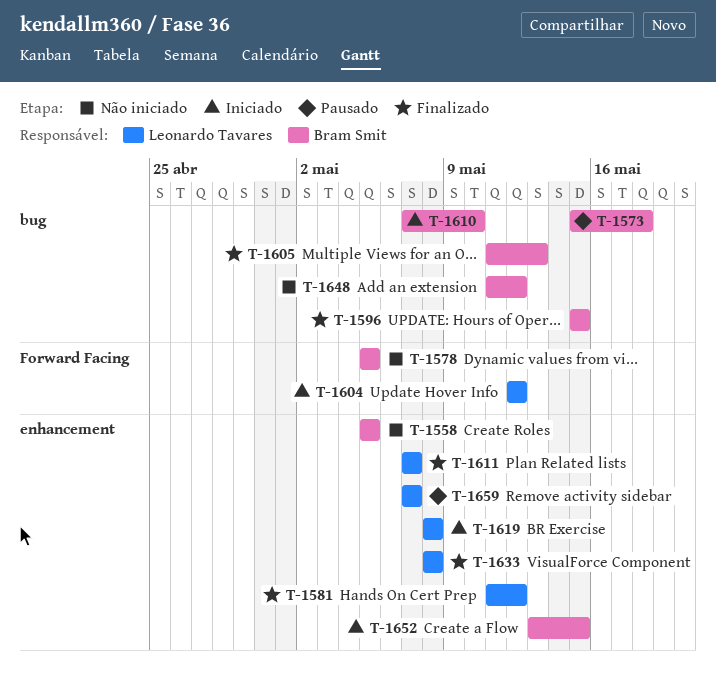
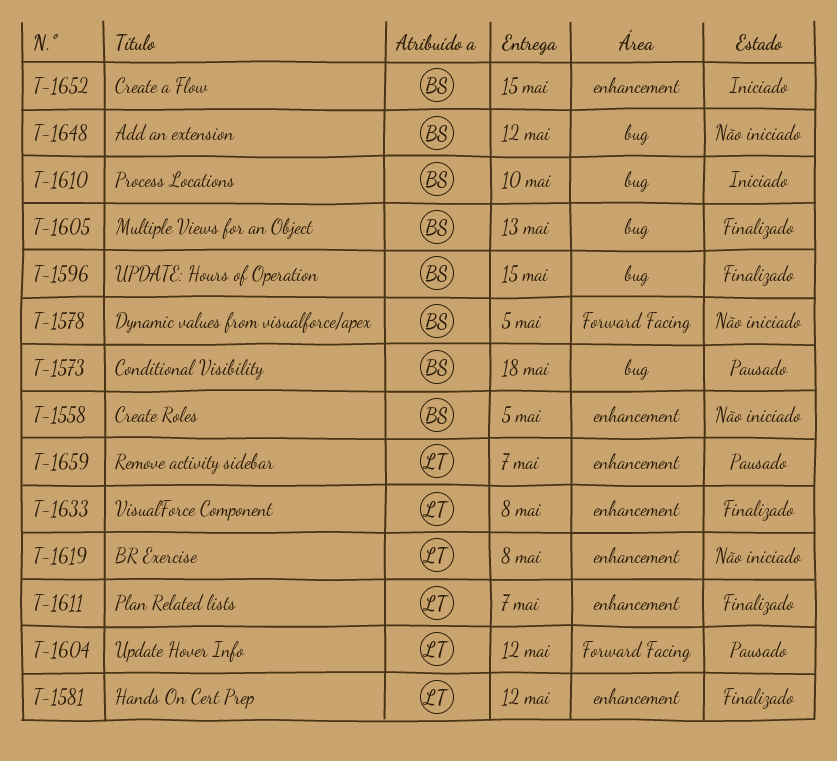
T-1604, status: Iniciado -> Pausado
T-1619, status: Iniciado -> Não iniciado

